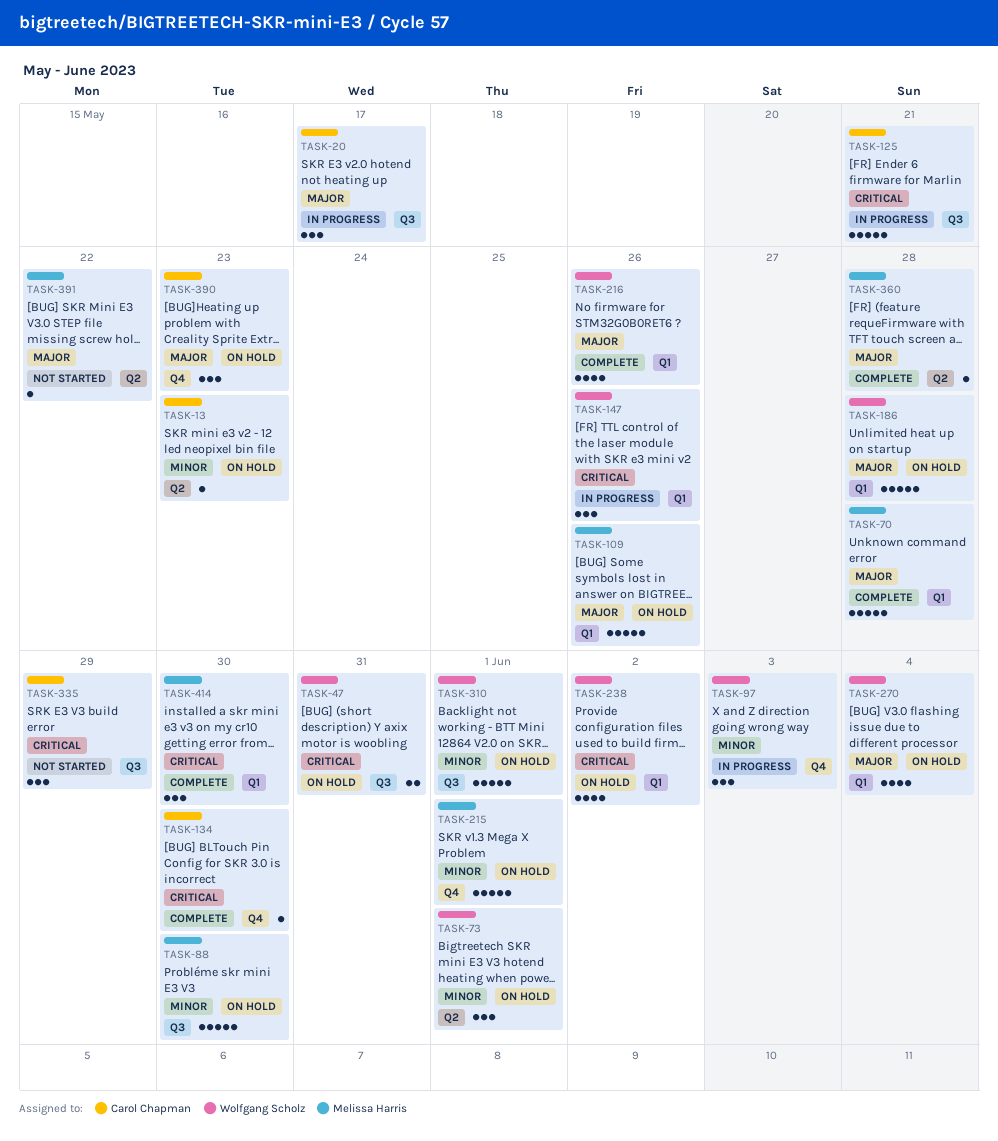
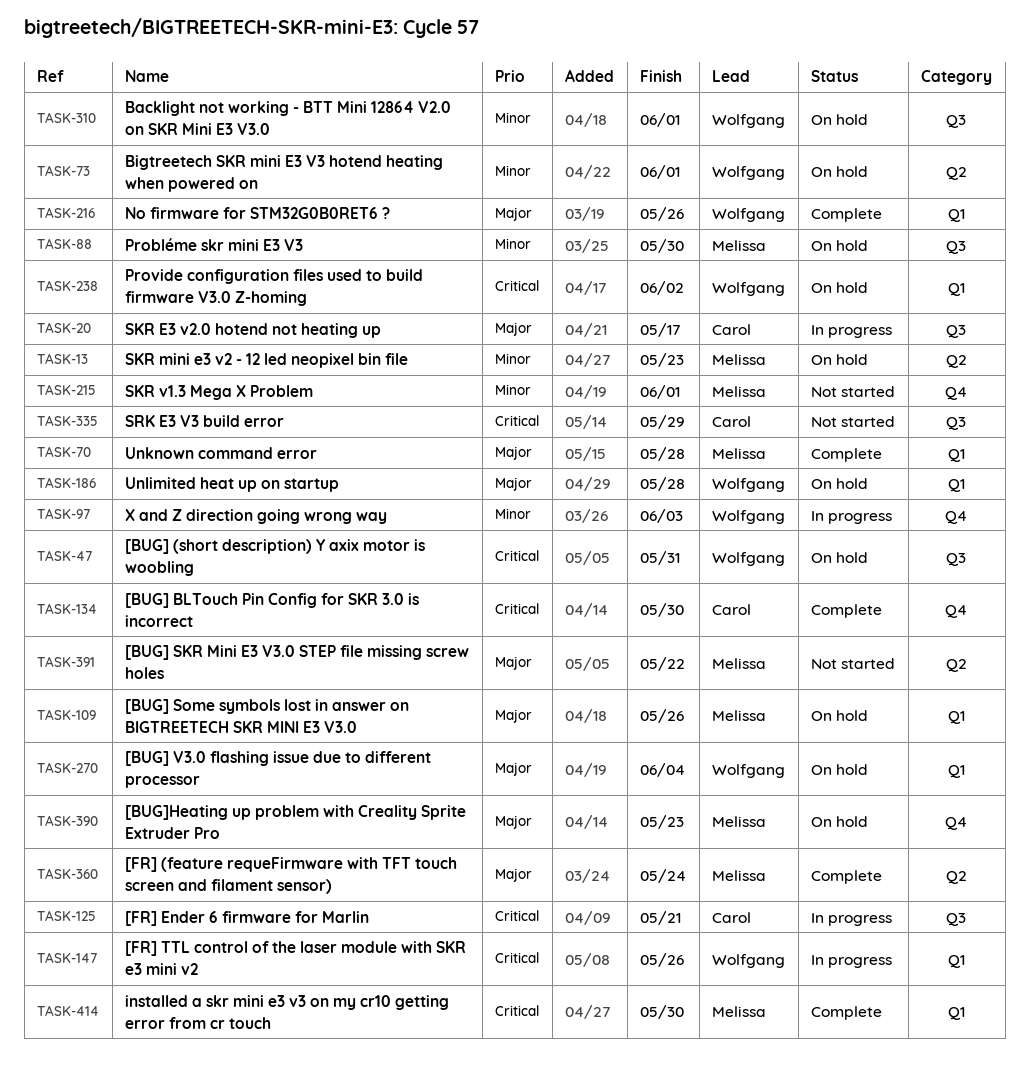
TASK-13, owner: Carol Chapman -> Melissa Harris
TASK-215, status: On hold -> Not started
TASK-360, due: May 28 -> May 24
TASK-390, owner: Carol Chapman -> Melissa Harris

